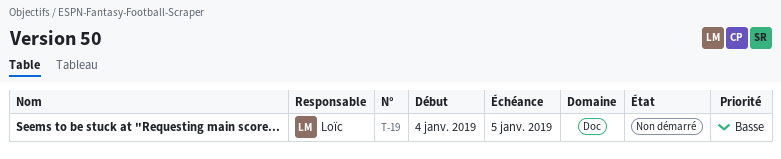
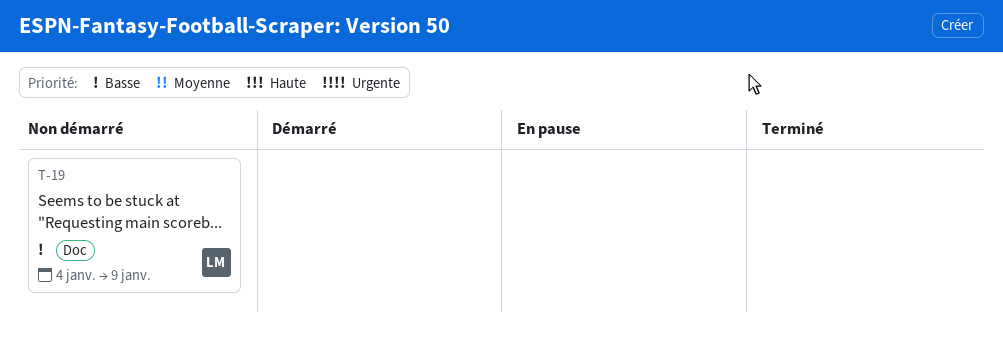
T-19, due: Jan 5 -> Jan 9

